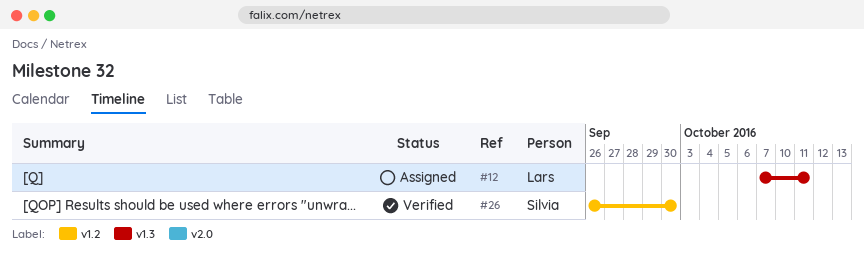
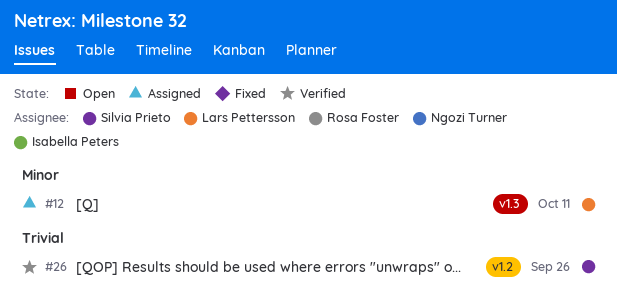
#26, due: Sep 30 -> Sep 26

